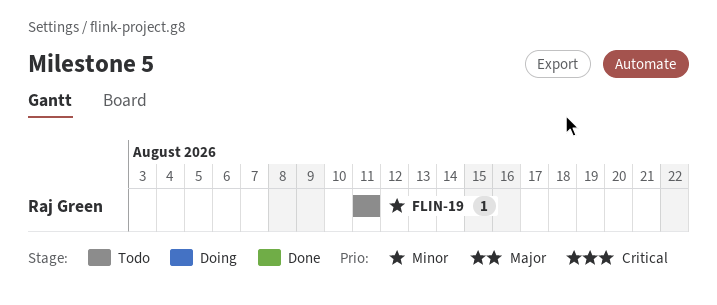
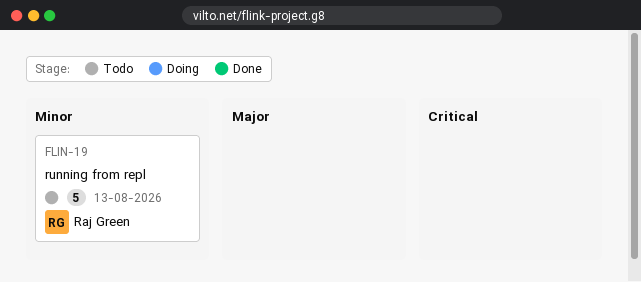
FLIN-19, estimate: 1 -> 5
FLIN-19, due: Aug 11 -> Aug 13

